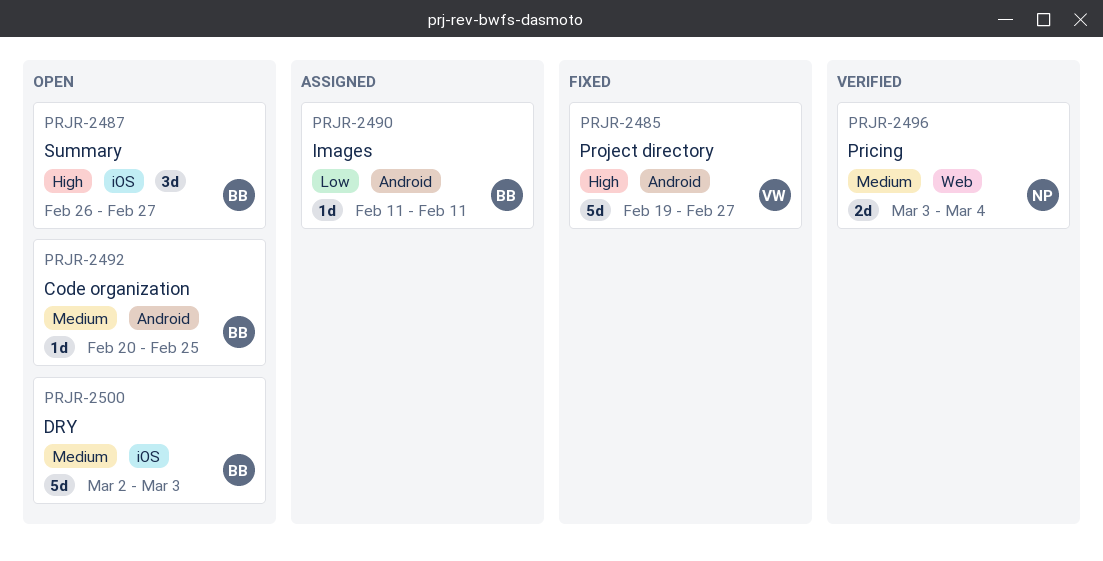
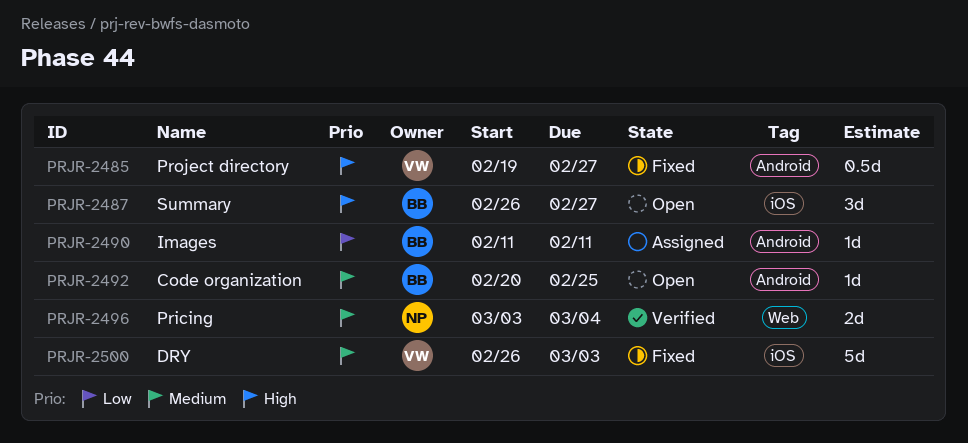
PRJR-2485, estimate: 5d -> 0.5d
PRJR-2500, status: Open -> Fixed
PRJR-2500, owner: BB -> VW
PRJR-2500, start: Mar 2 -> Feb 26

